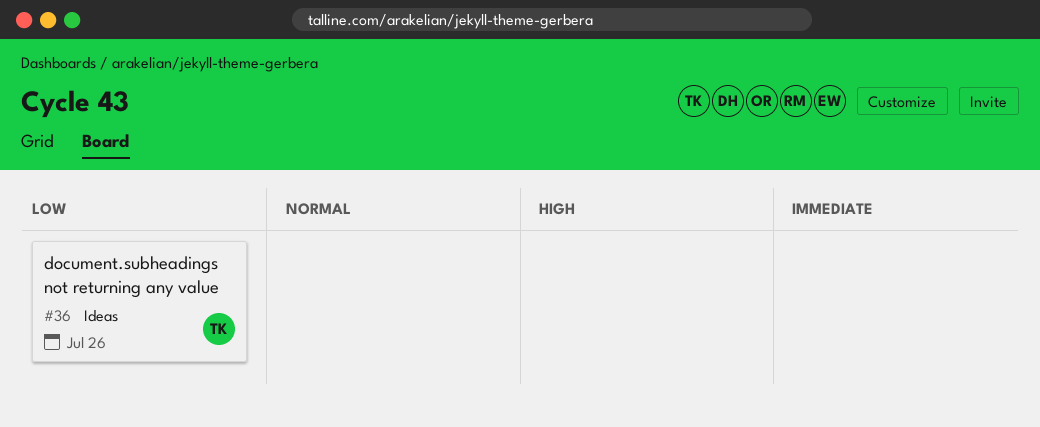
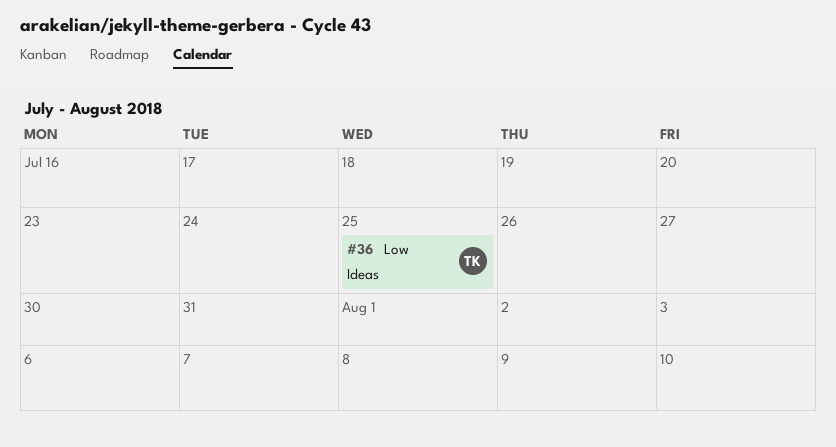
#36, due: Jul 26 -> Jul 25

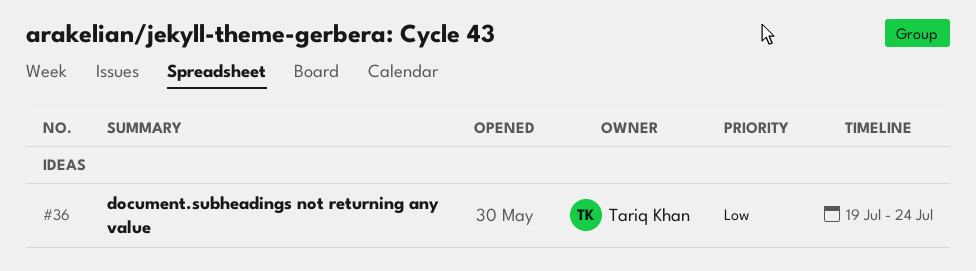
#36, due: Jul 25 -> Jul 24

